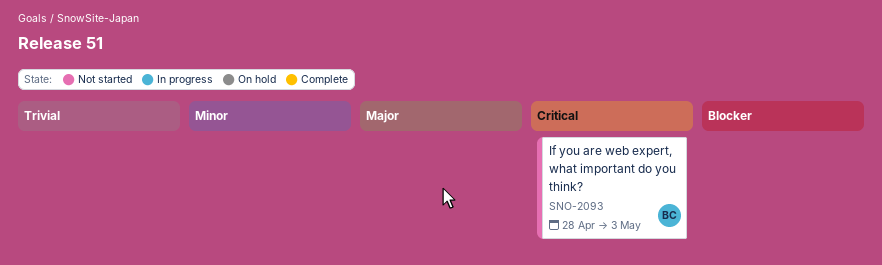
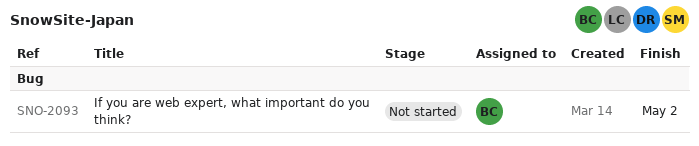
SNO-2093, due: May 3 -> May 2

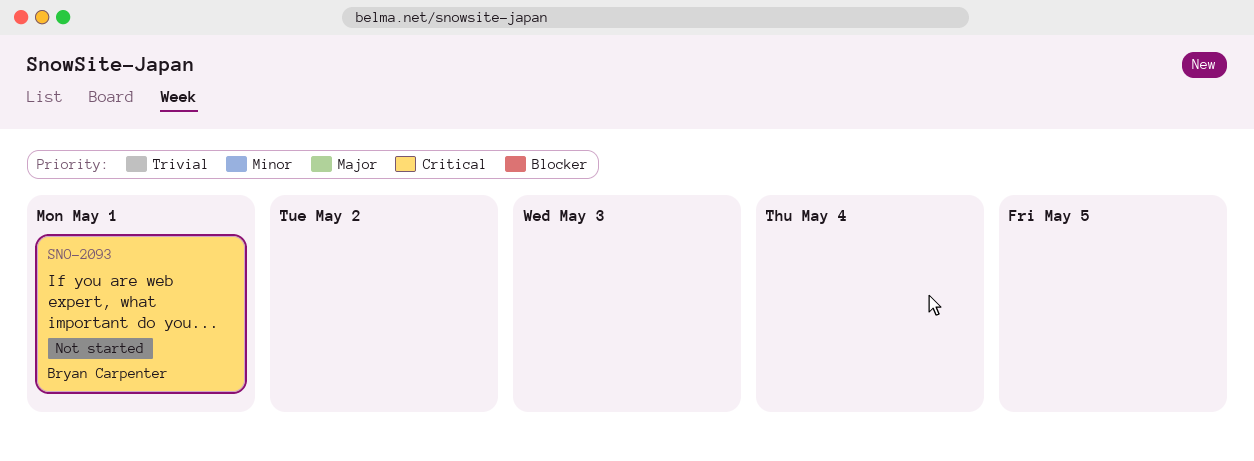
SNO-2093, due: May 2 -> May 1

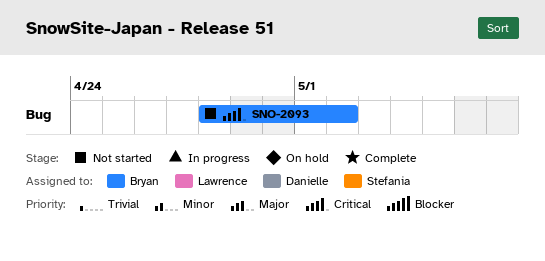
SNO-2093, due: May 1 -> May 2

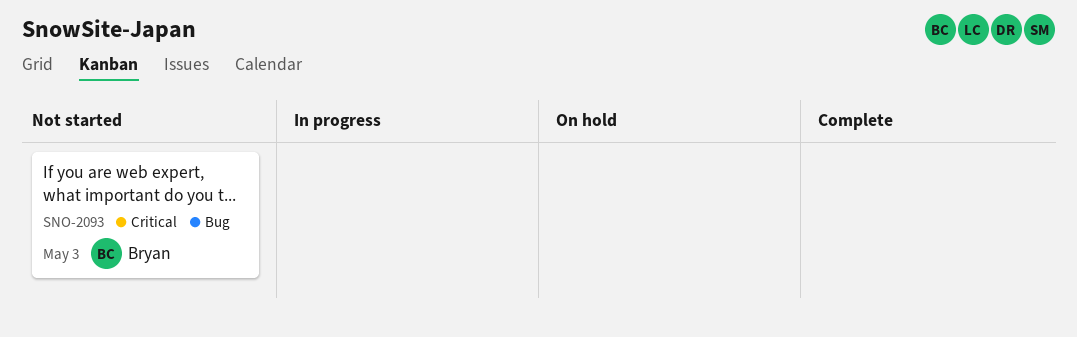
SNO-2093, due: May 2 -> May 3

